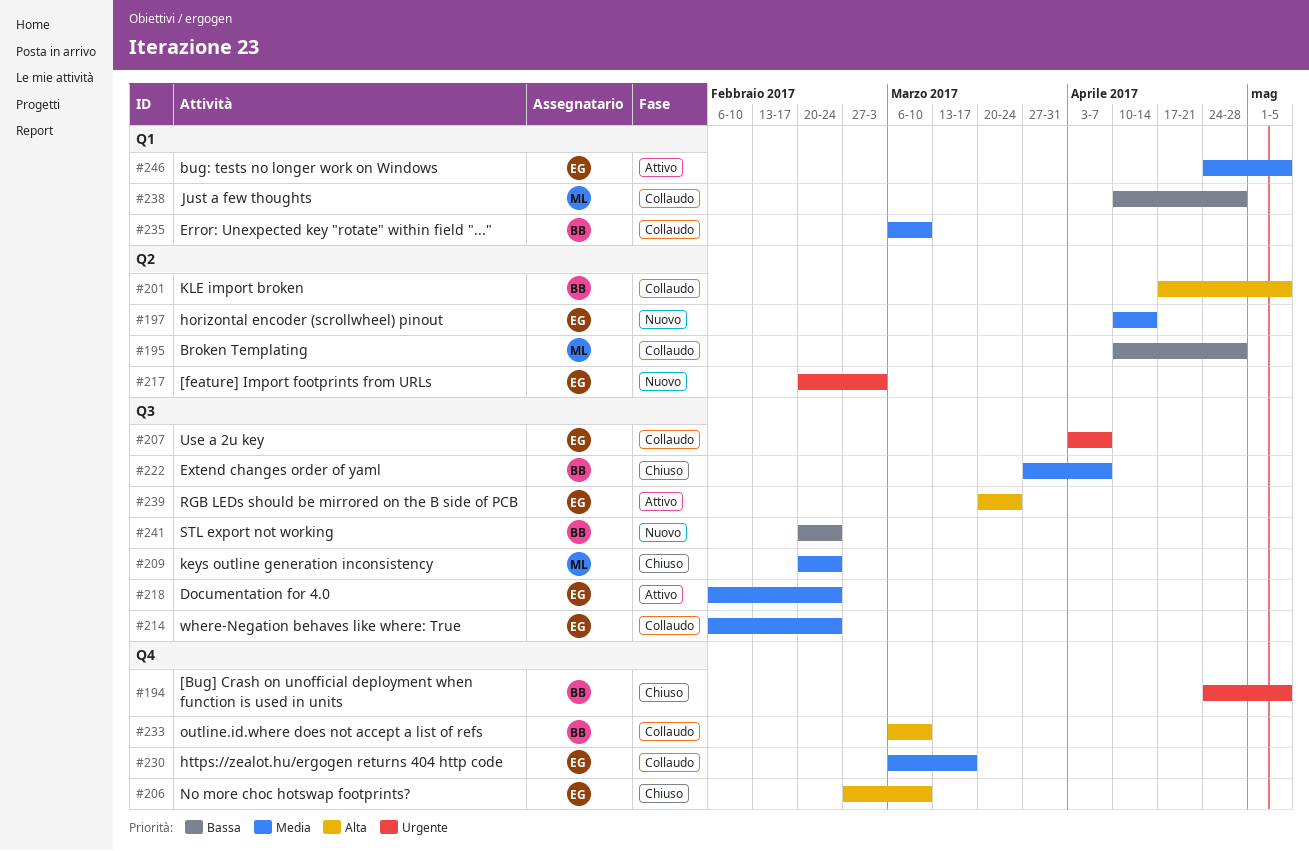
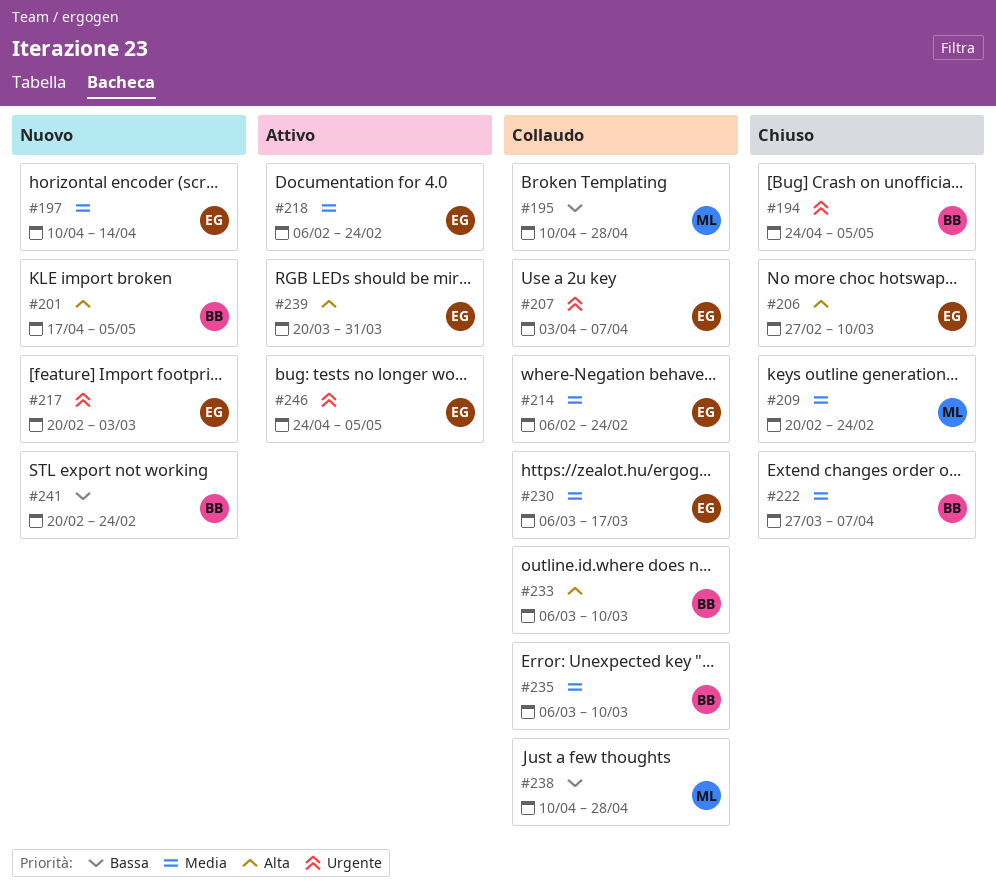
#201, status: Collaudo -> Nuovo
#239, due: Mar 24 -> Mar 31
#246, priority: Media -> Urgente

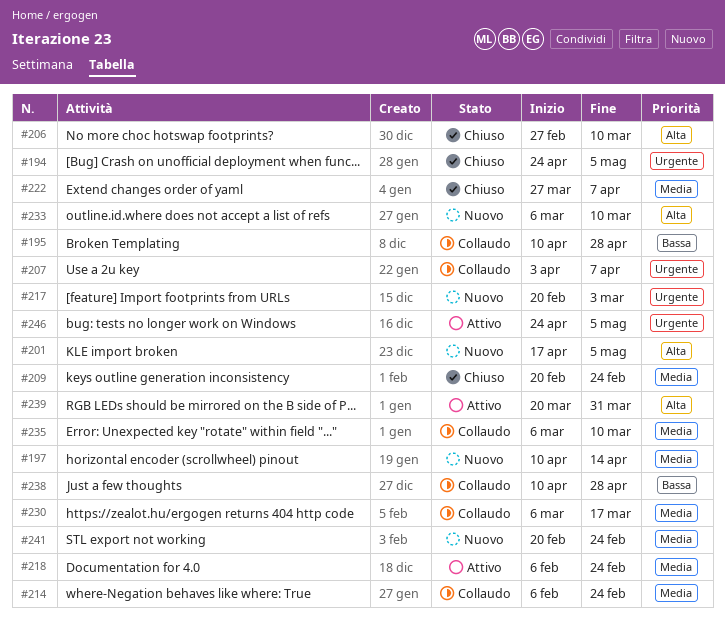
#233, status: Collaudo -> Nuovo
#241, priority: Bassa -> Media

